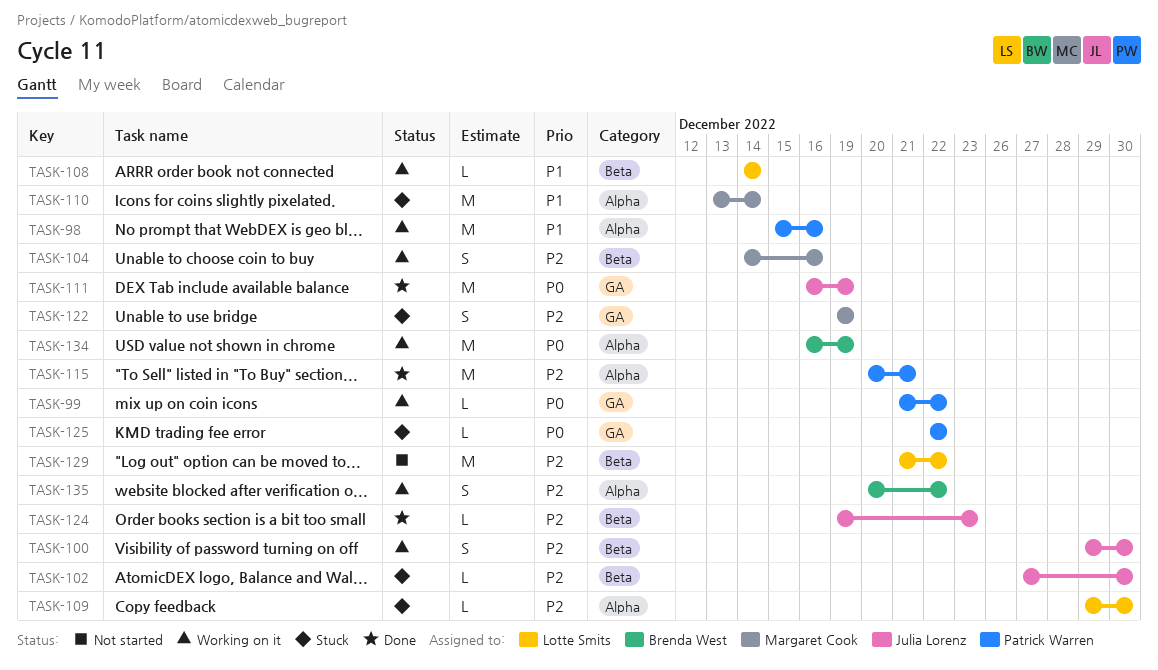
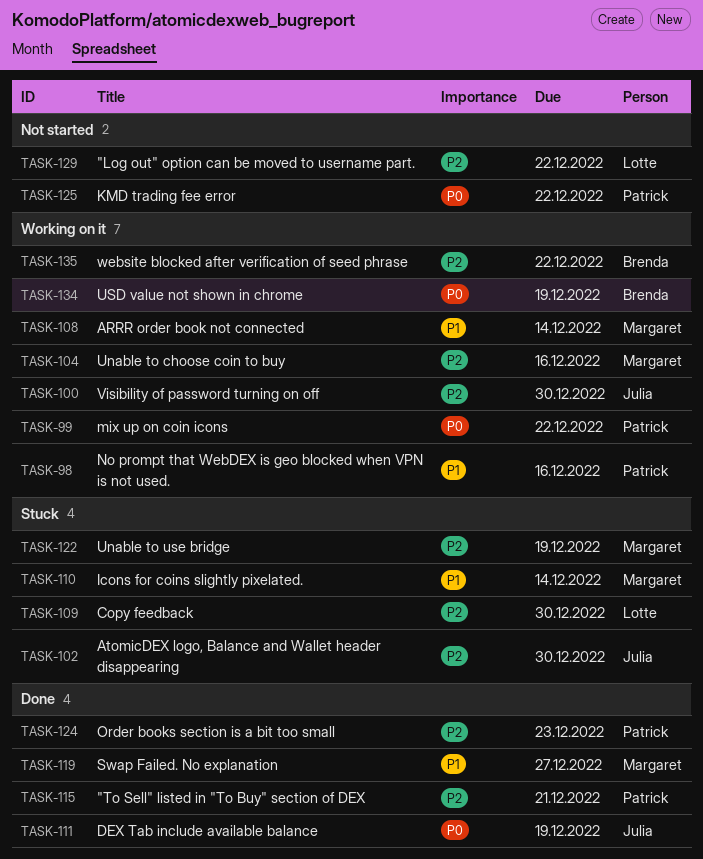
TASK-108, owner: Lotte Smits -> Margaret Cook
TASK-119: none -> present
TASK-124, owner: Julia Lorenz -> Patrick Warren
TASK-125, status: Stuck -> Not started

